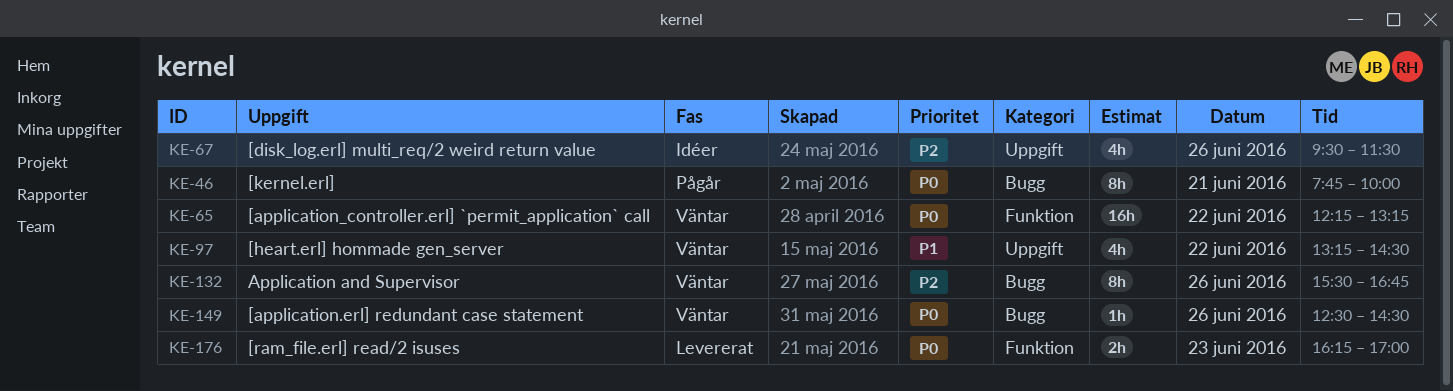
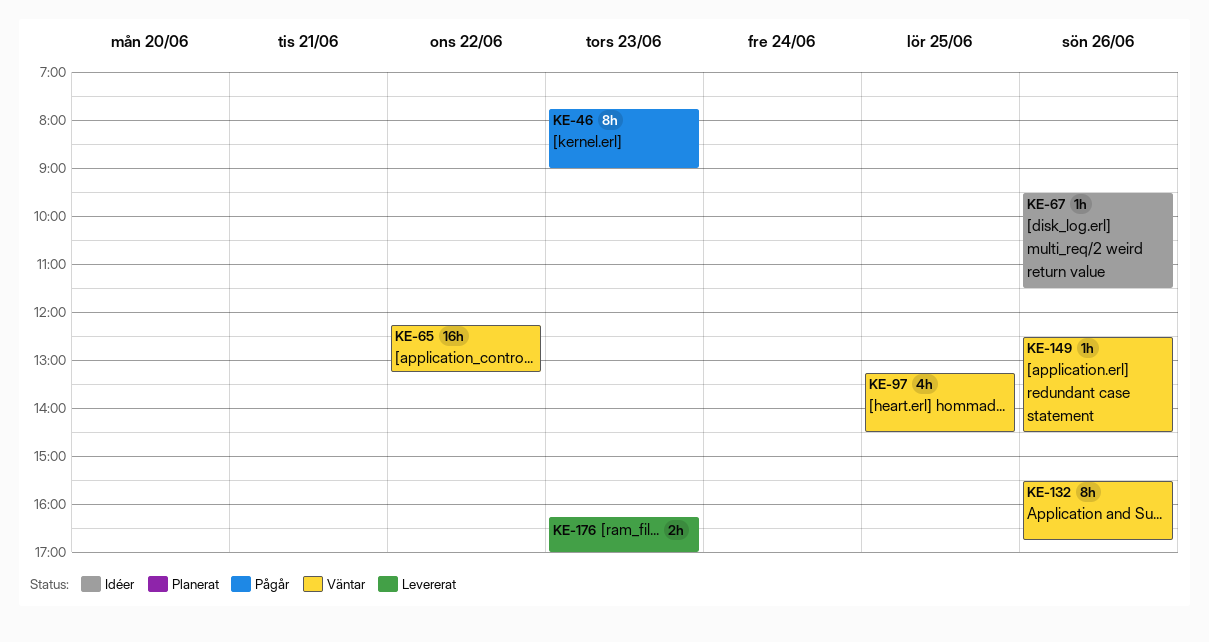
KE-46, day: Jun 21 -> Jun 23
KE-46, ends: 10:00 -> 09:00
KE-67, estimate: 4h -> 1h
KE-97, day: Jun 22 -> Jun 25

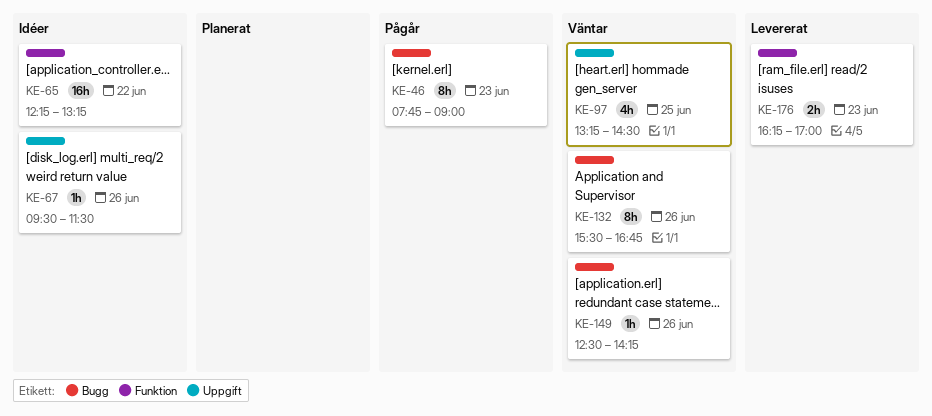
KE-65, status: Väntar -> Idéer
KE-149, ends: 14:30 -> 14:15

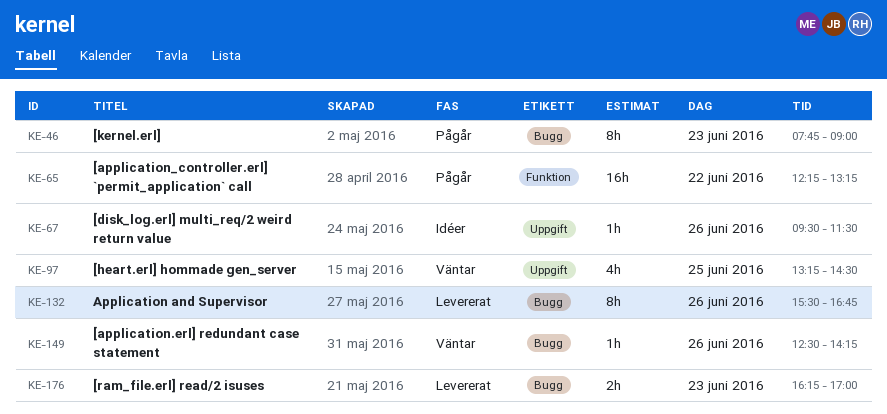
KE-65, status: Idéer -> Pågår
KE-132, status: Väntar -> Levererat
KE-176, label: Funktion -> Bugg

